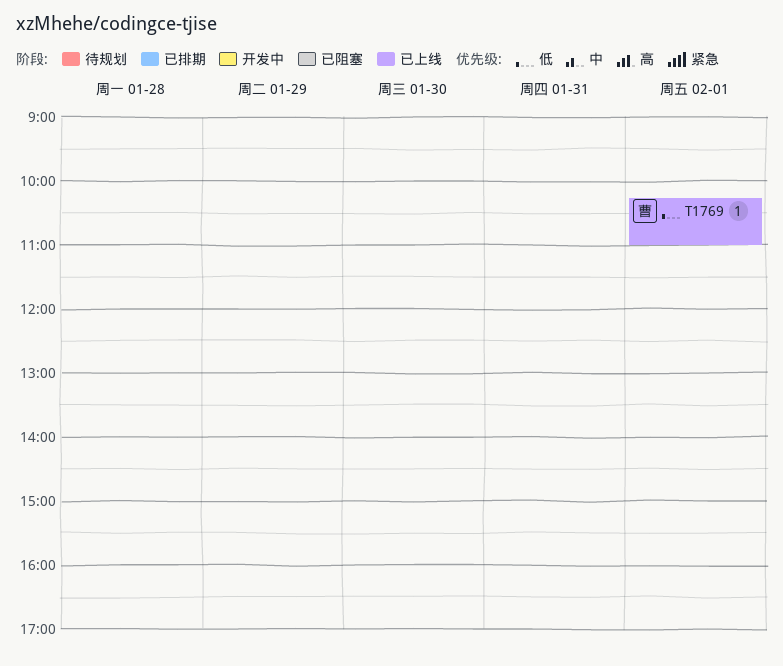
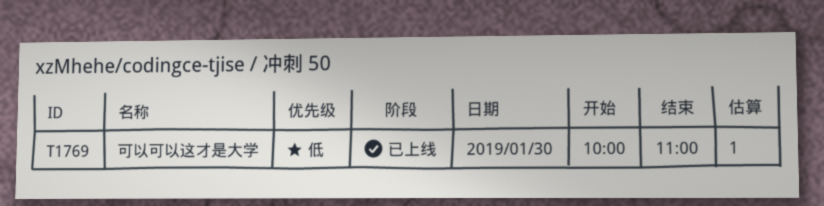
T1769, day: Feb 1 -> Jan 30
T1769, begins: 10:15 -> 10:00

